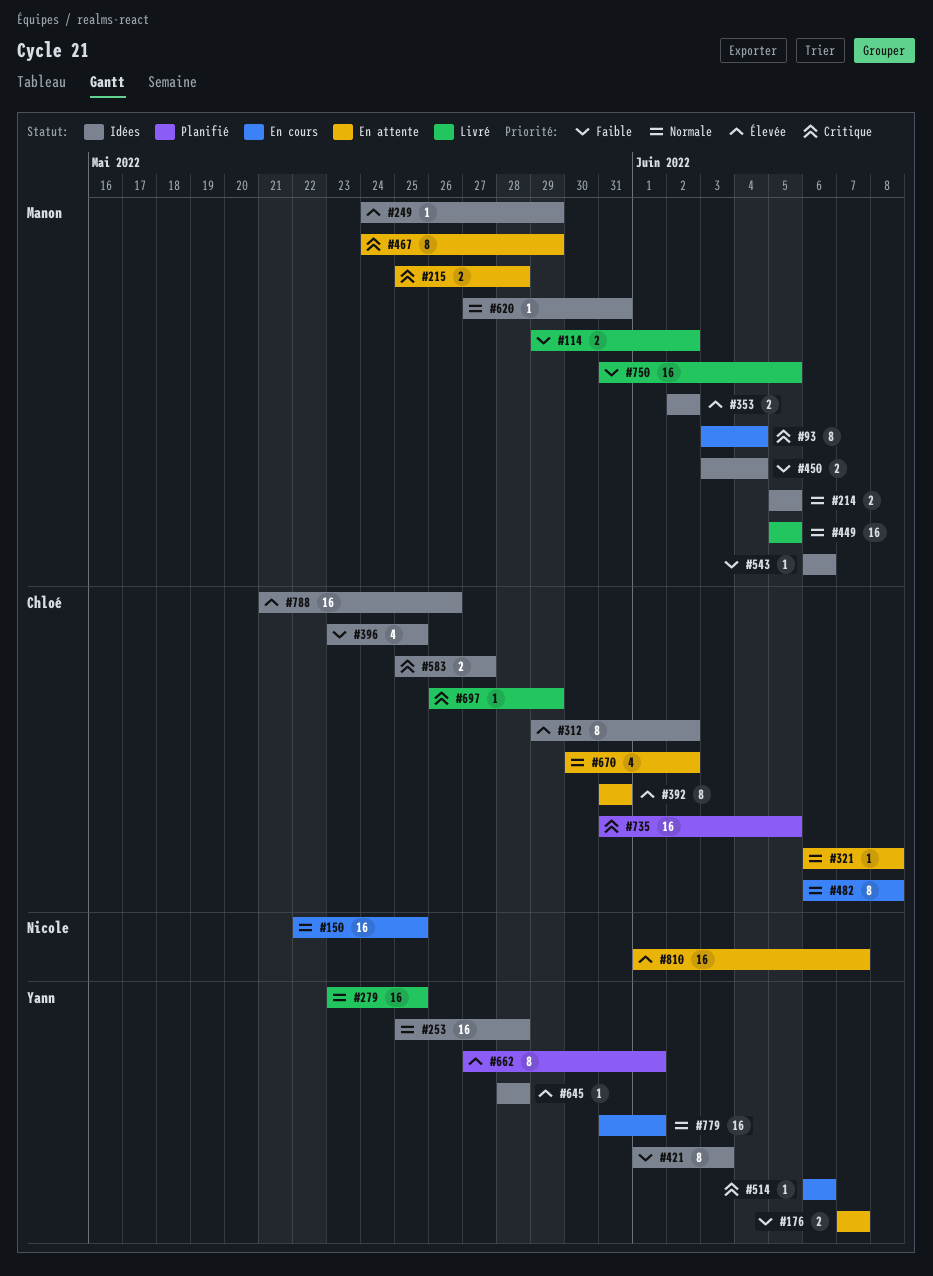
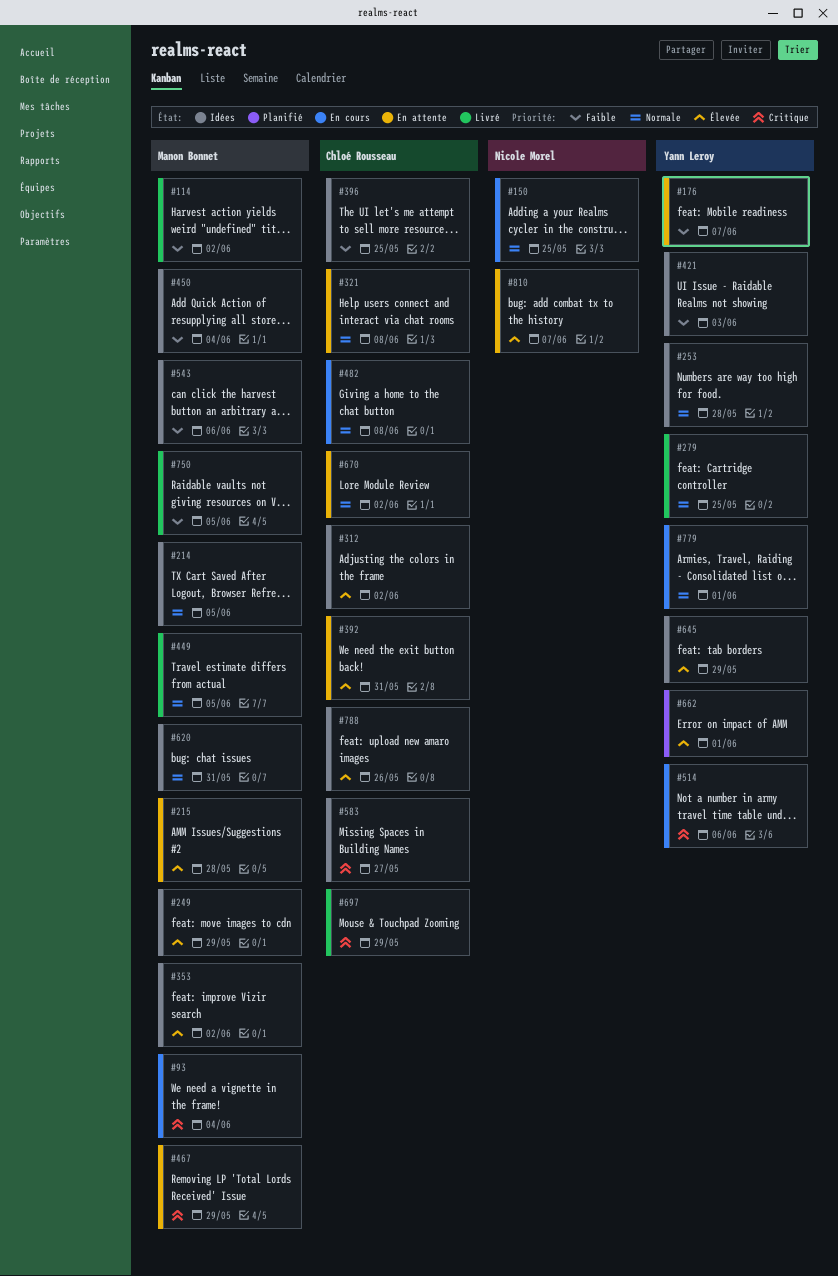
#215, priority: Critique -> Élevée
#645, due: May 28 -> May 29
#735: present -> none

